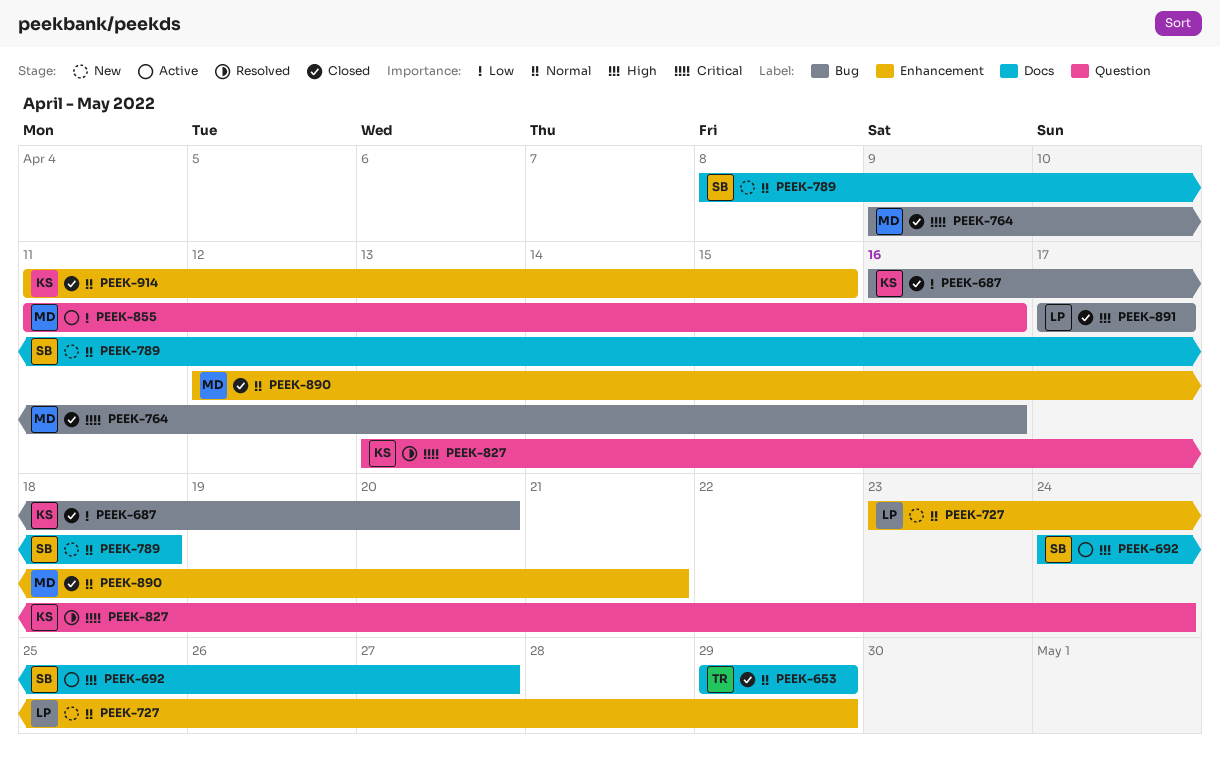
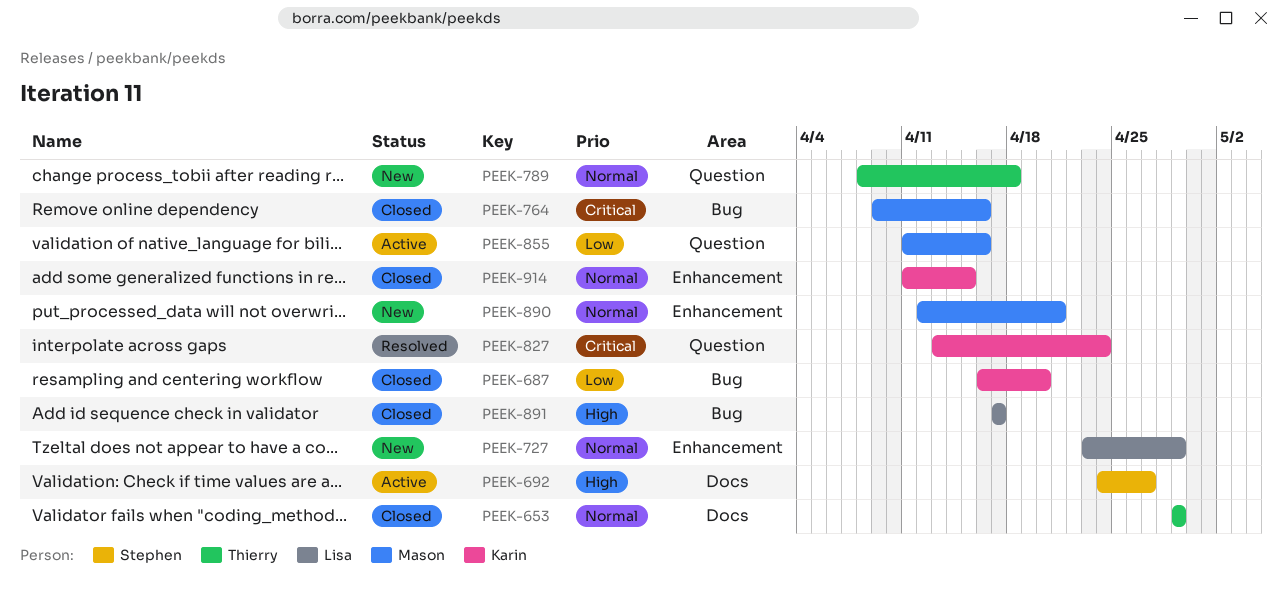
PEEK-789, owner: Stephen -> Thierry
PEEK-789, label: Docs -> Question
PEEK-890, status: Closed -> New

